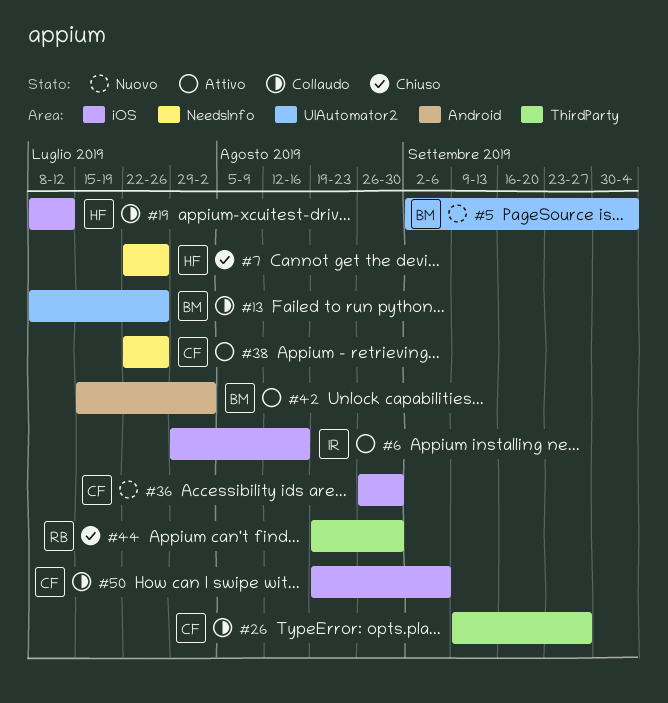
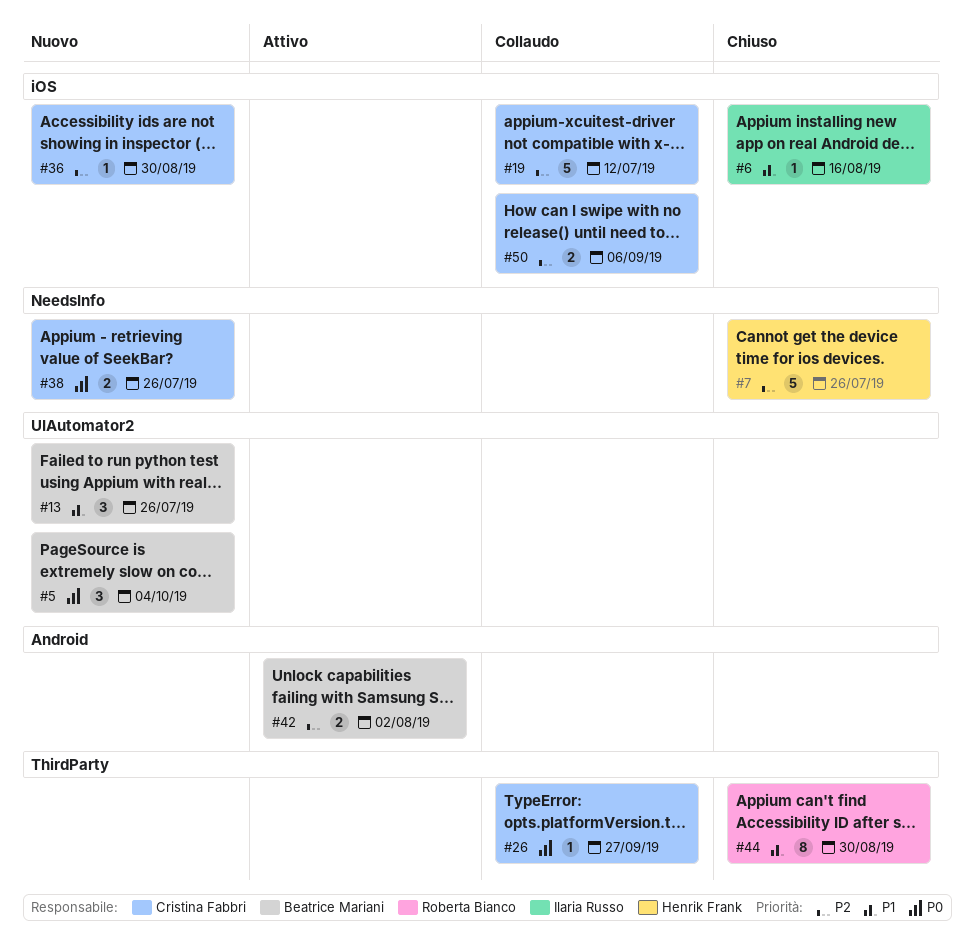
#6, status: Attivo -> Chiuso
#13, status: Collaudo -> Nuovo
#19, owner: Henrik Frank -> Cristina Fabbri
#38, status: Attivo -> Nuovo

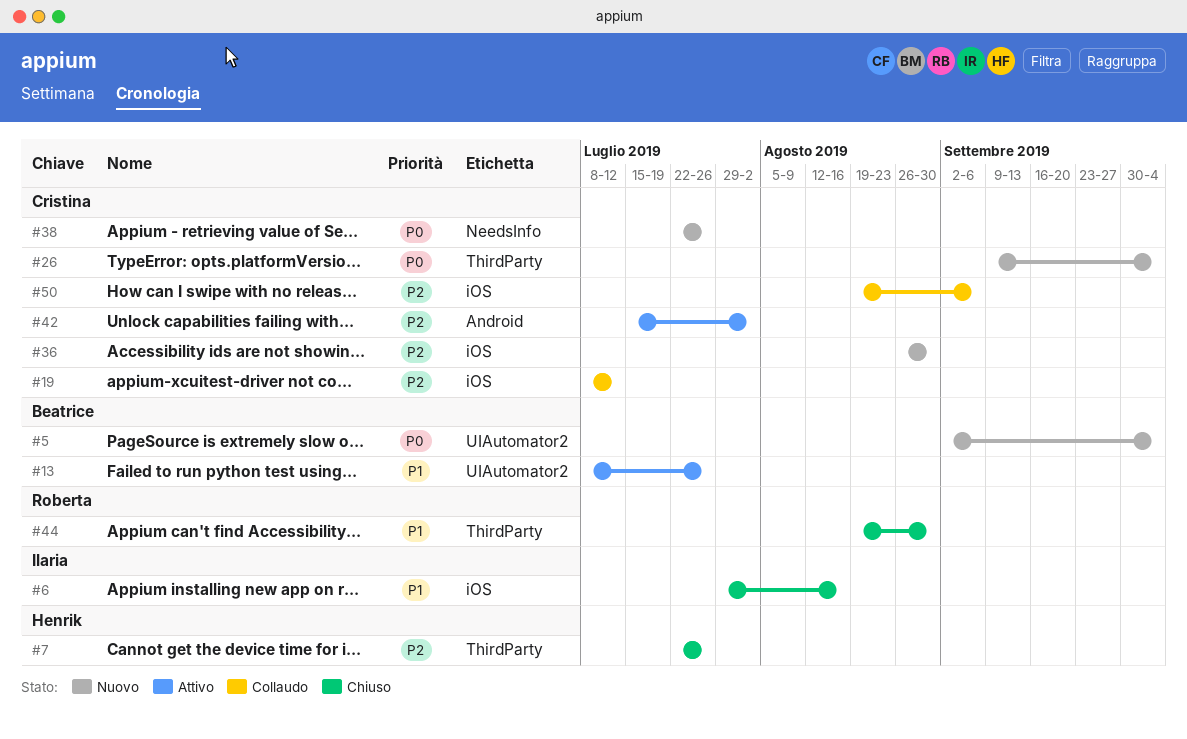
#7, label: NeedsInfo -> ThirdParty
#13, status: Nuovo -> Attivo
#26, status: Collaudo -> Nuovo
#26, due: Sep 27 -> Oct 4
#42, owner: Beatrice Mariani -> Cristina Fabbri

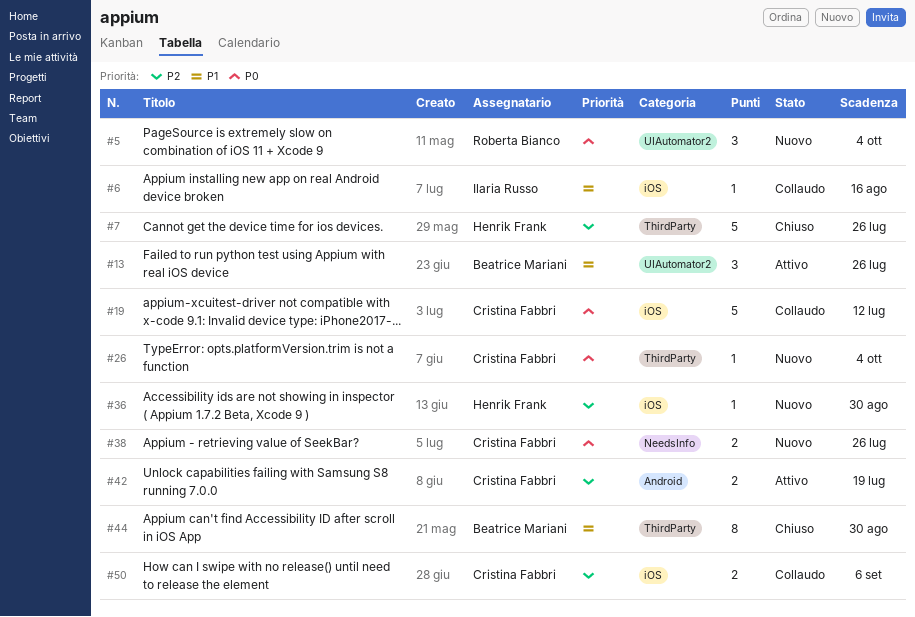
#5, owner: Beatrice Mariani -> Roberta Bianco
#6, status: Chiuso -> Collaudo
#19, priority: P2 -> P0
#36, owner: Cristina Fabbri -> Henrik Frank
#42, due: Aug 2 -> Jul 19
#44, owner: Roberta Bianco -> Beatrice Mariani

